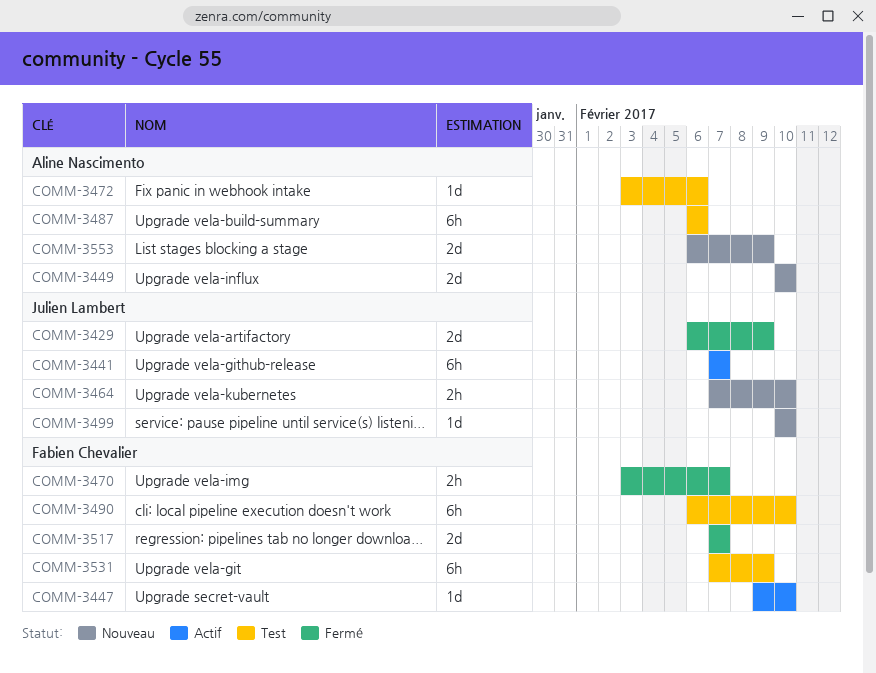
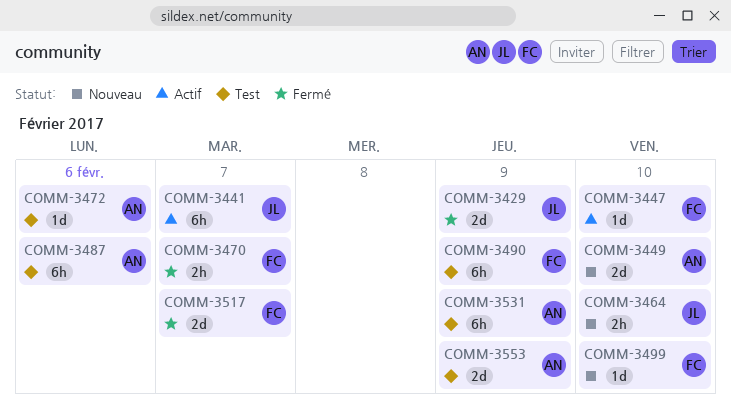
COMM-3490, due: Feb 10 -> Feb 9
COMM-3499, owner: Julien Lambert -> Fabien Chevalier
COMM-3531, owner: Fabien Chevalier -> Aline Nascimento
COMM-3553, status: Nouveau -> Test

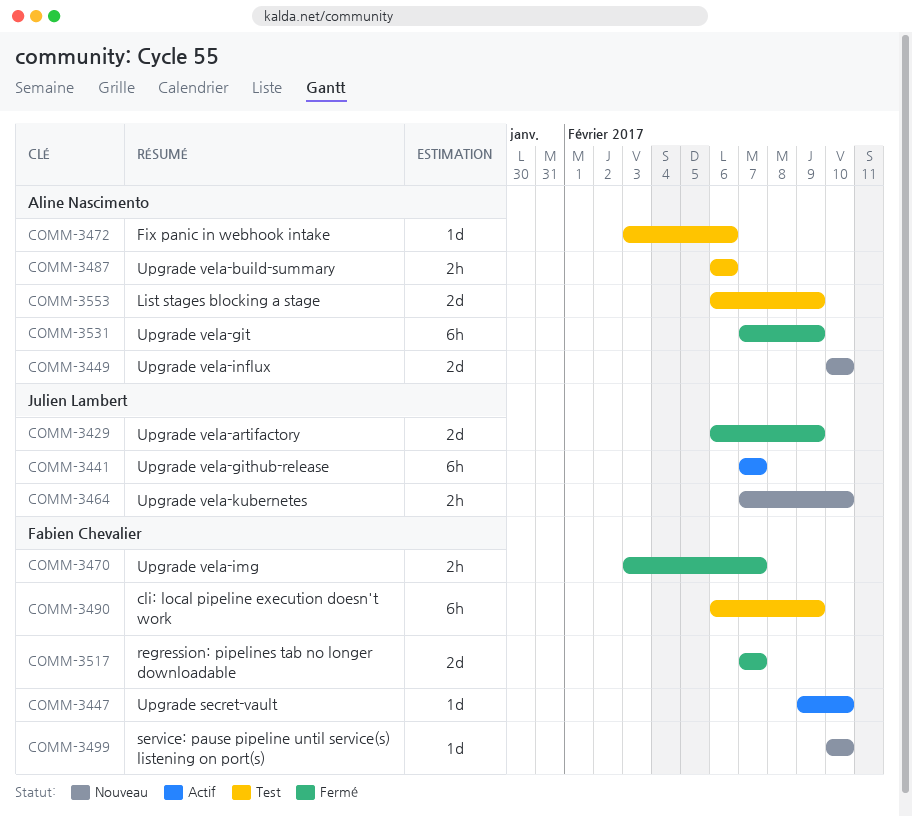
COMM-3487, estimate: 6h -> 2h
COMM-3531, status: Test -> Fermé

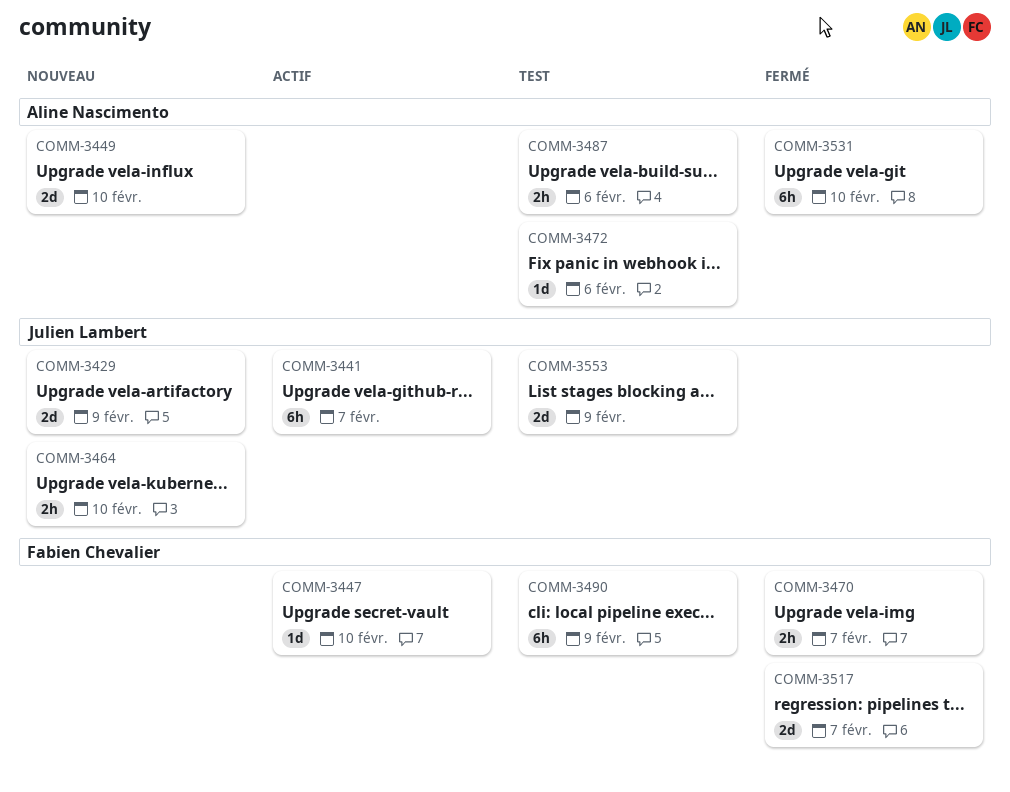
COMM-3429, status: Fermé -> Nouveau
COMM-3499: present -> none
COMM-3531, due: Feb 9 -> Feb 10
COMM-3553, owner: Aline Nascimento -> Julien Lambert

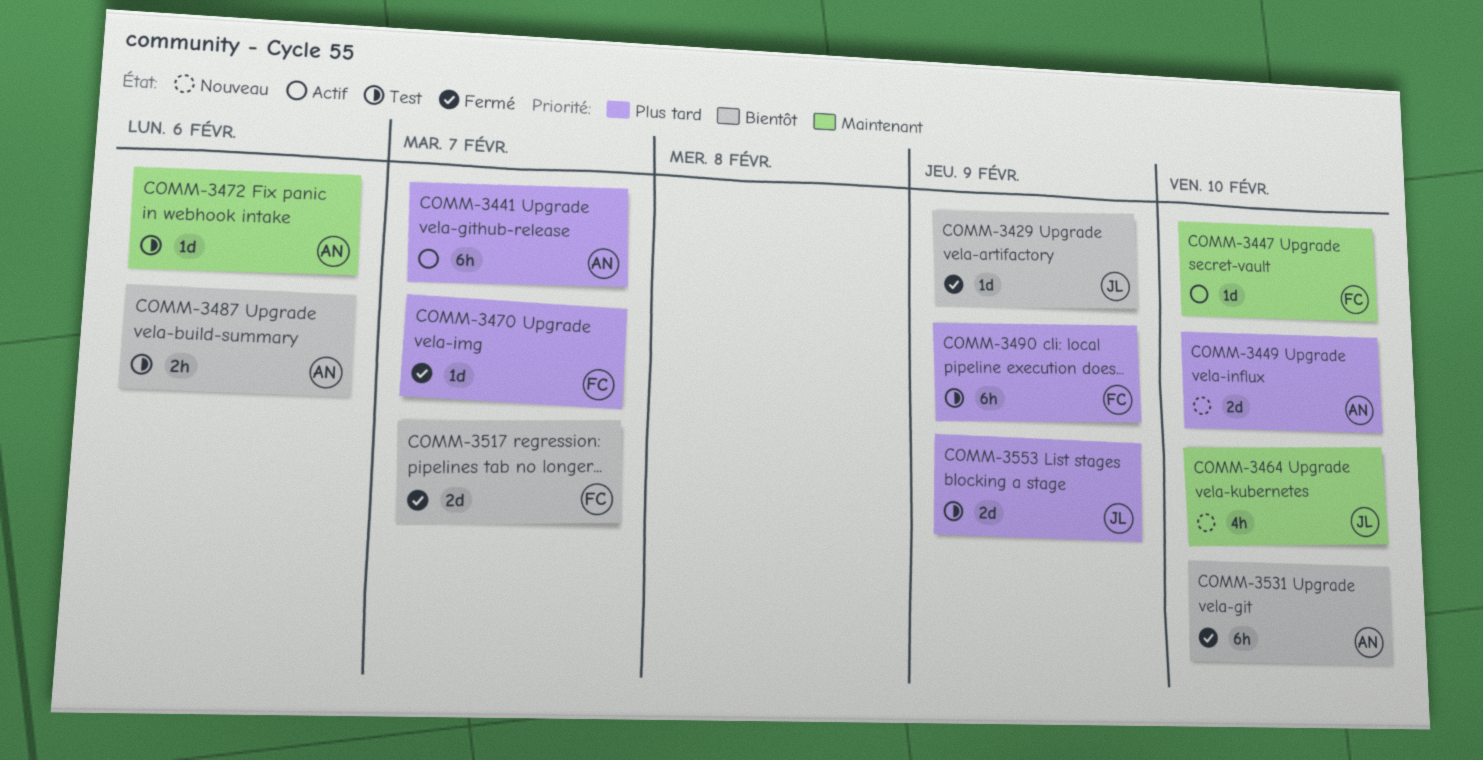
COMM-3429, status: Nouveau -> Fermé
COMM-3429, estimate: 2d -> 1d
COMM-3441, owner: Julien Lambert -> Aline Nascimento
COMM-3464, estimate: 2h -> 4h
COMM-3470, estimate: 2h -> 1d

